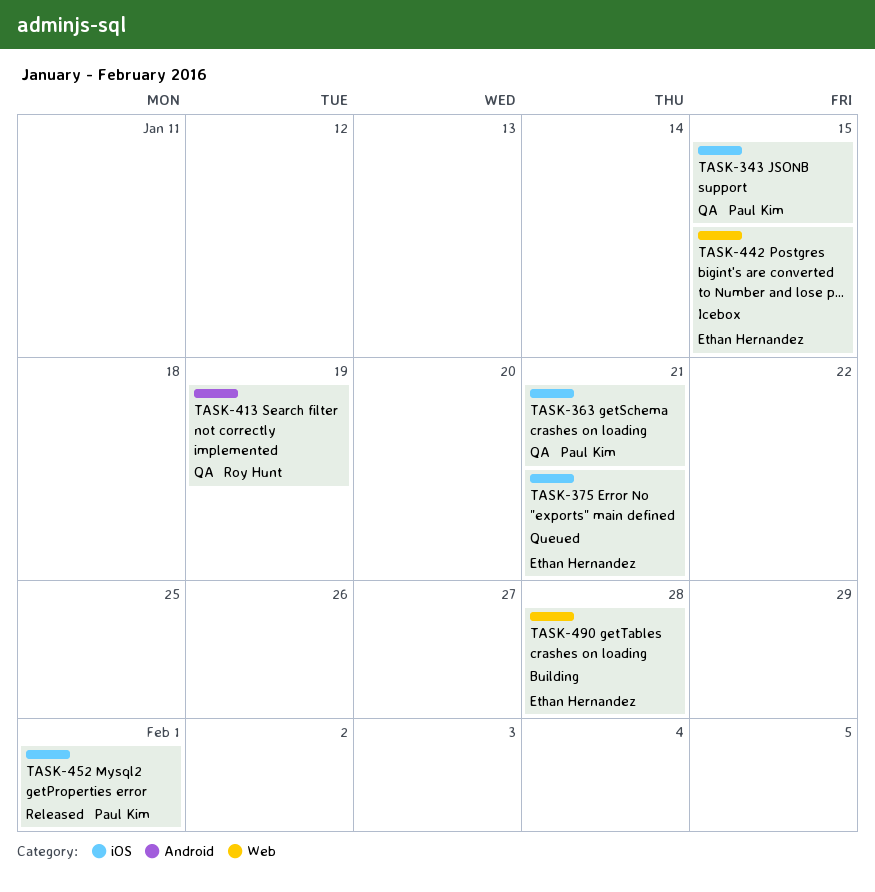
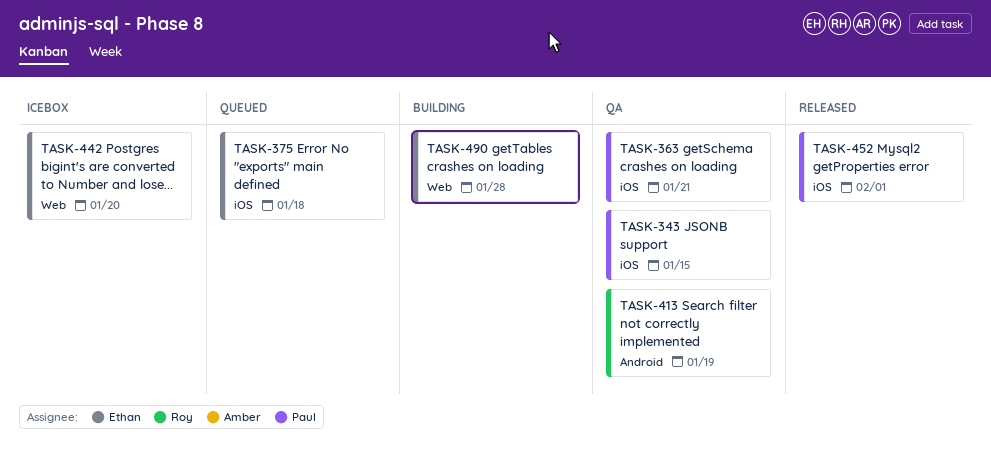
TASK-375, due: Jan 21 -> Jan 18
TASK-442, due: Jan 15 -> Jan 20

